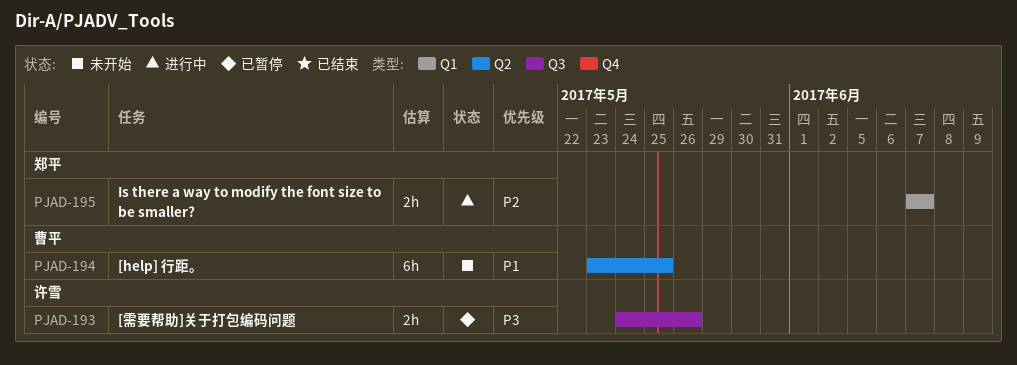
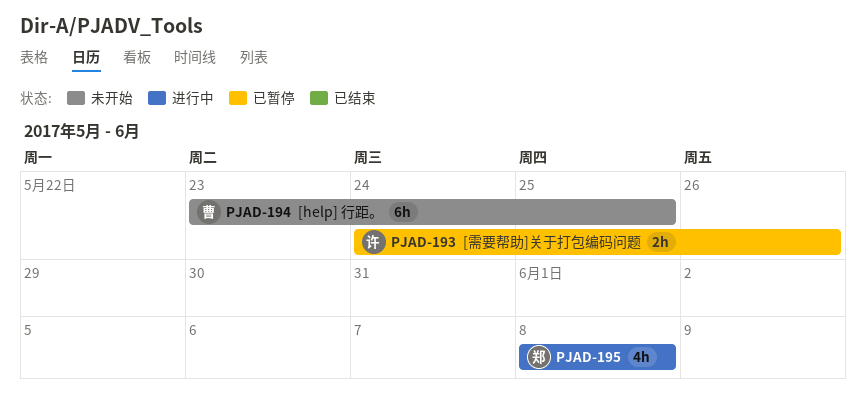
PJAD-195, estimate: 2h -> 4h
PJAD-195, start: Jun 7 -> Jun 8
PJAD-195, due: Jun 7 -> Jun 8

